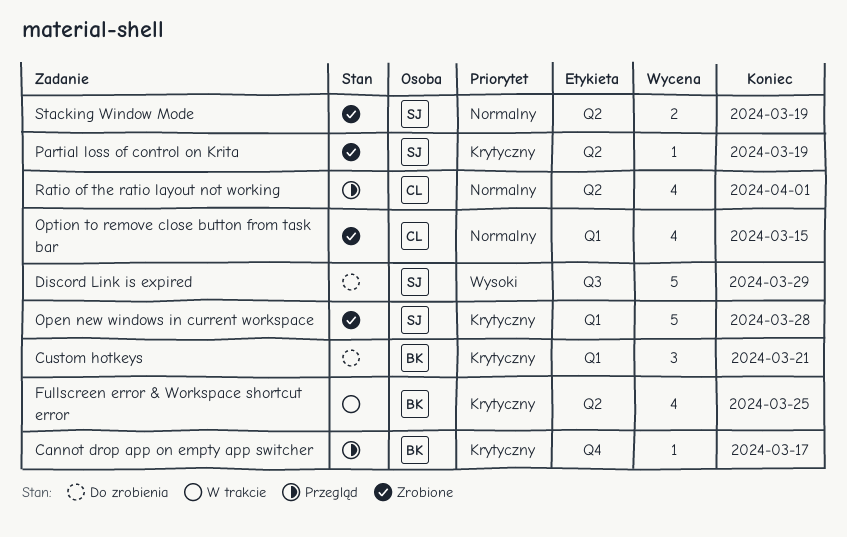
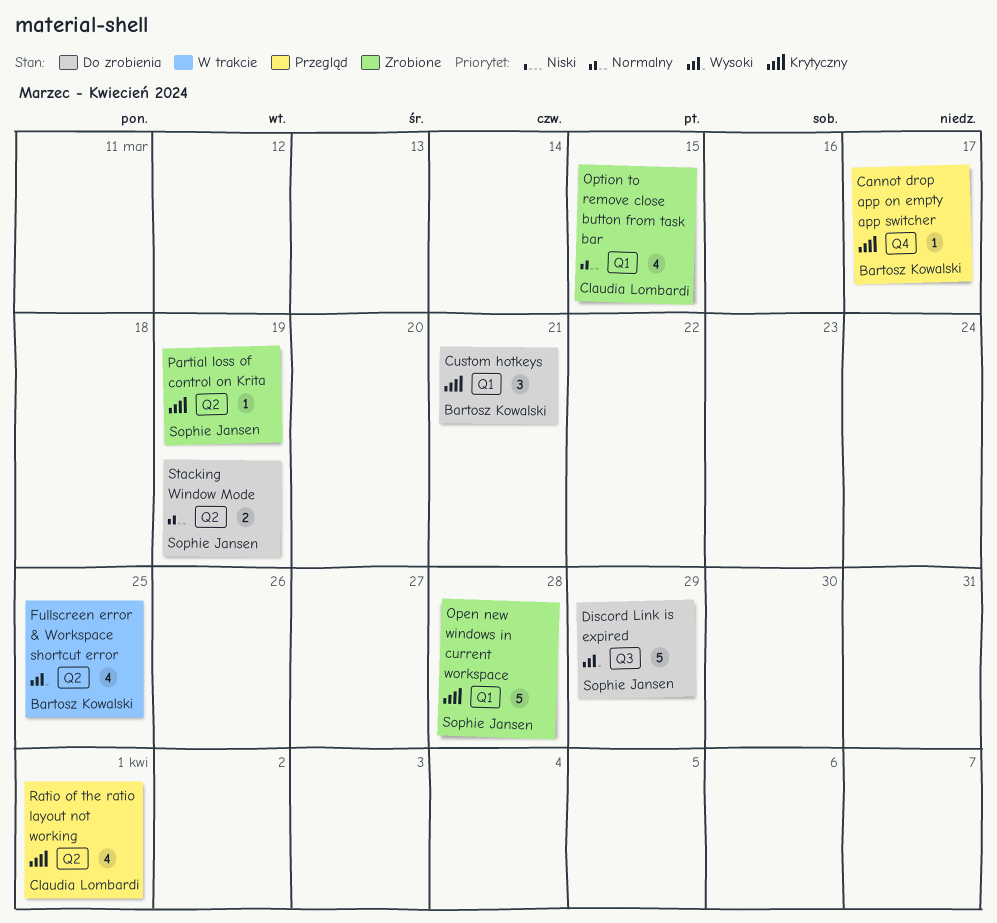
Fullscreen error & Workspace shortcut error, priority: Krytyczny -> Wysoki
Ratio of the ratio layout not working, priority: Normalny -> Krytyczny
Stacking Window Mode, status: Zrobione -> Do zrobienia

